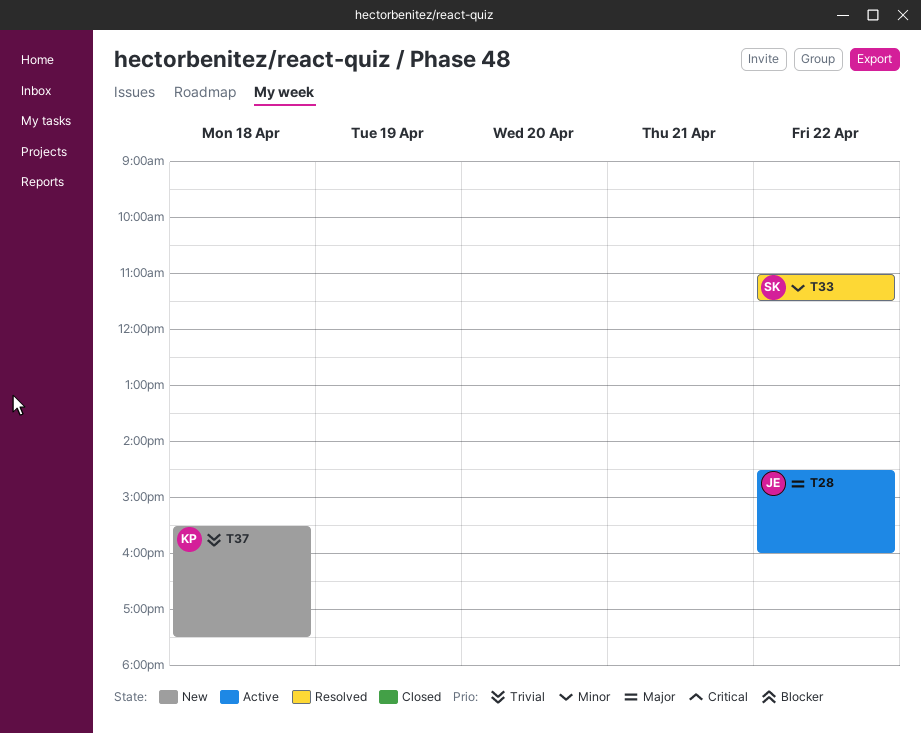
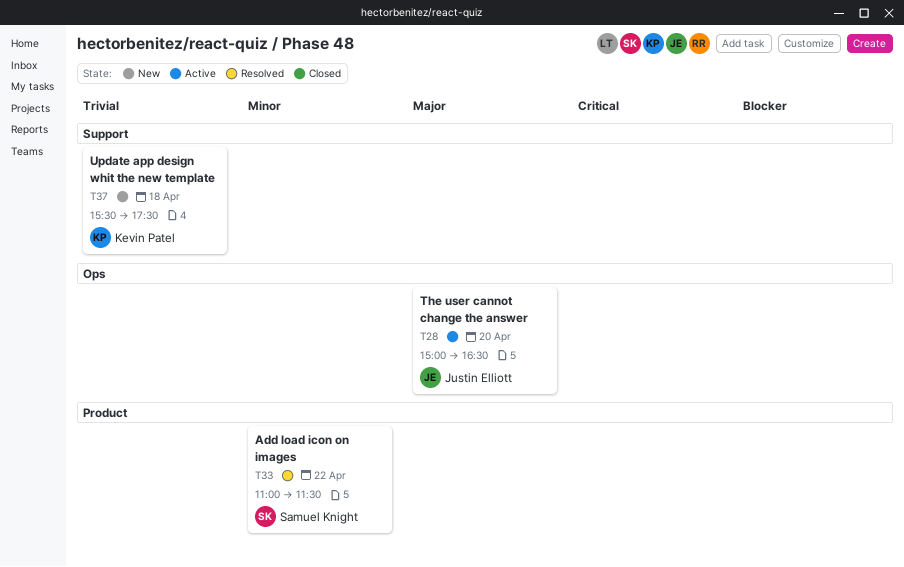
T28, day: Apr 22 -> Apr 20
T28, begins: 14:30 -> 15:00
T28, ends: 16:00 -> 16:30

